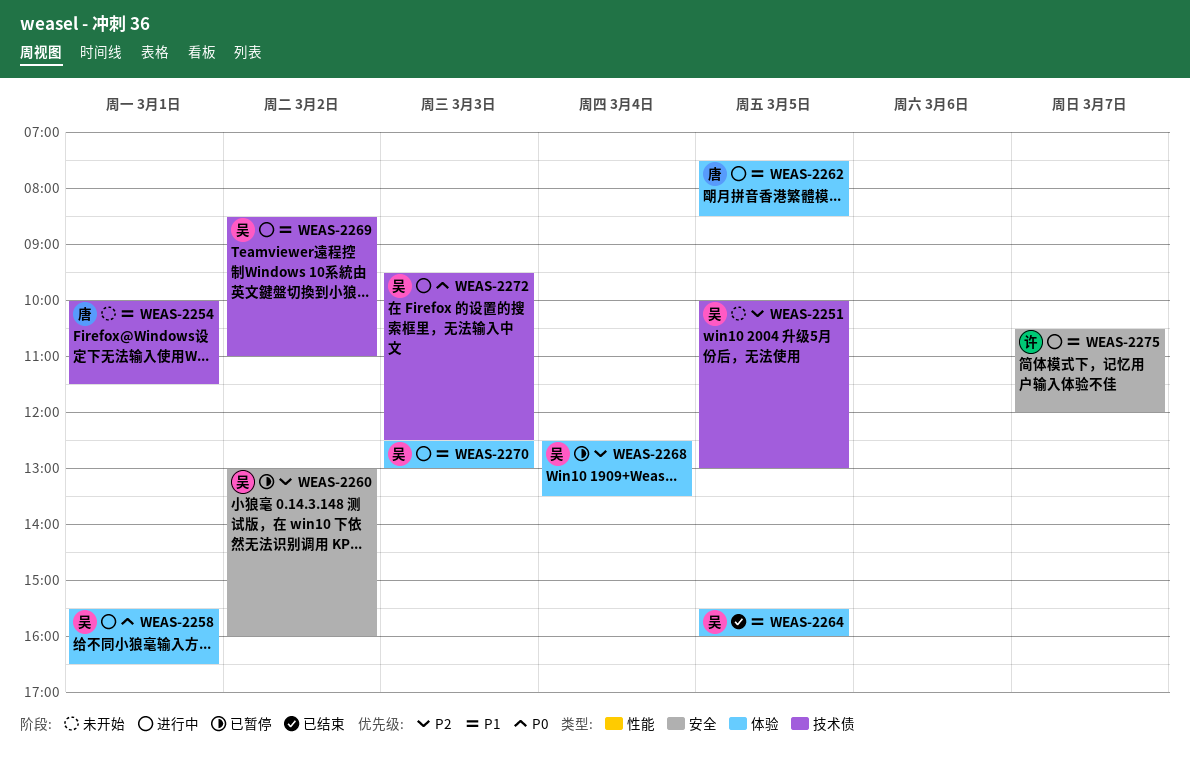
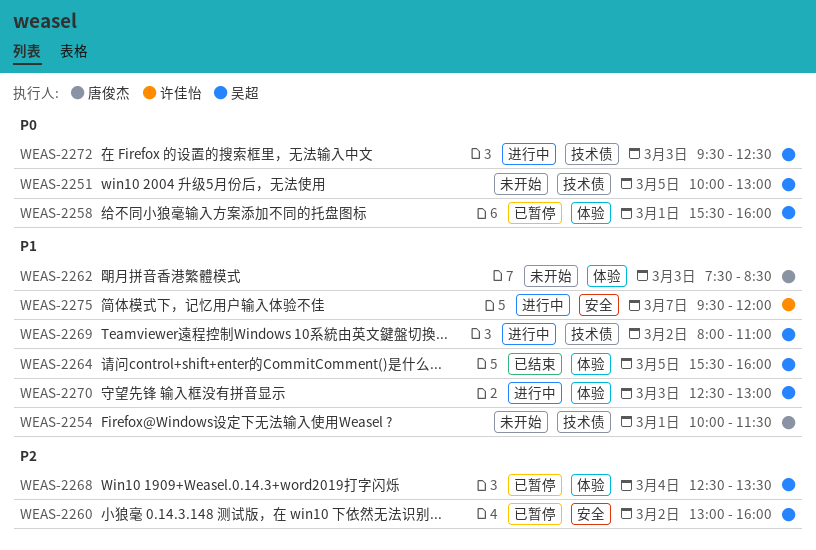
WEAS-2251, priority: P2 -> P0
WEAS-2258, status: 进行中 -> 已暂停
WEAS-2258, ends: 16:30 -> 16:00
WEAS-2262, status: 进行中 -> 未开始
WEAS-2262, day: Mar 5 -> Mar 3
WEAS-2269, begins: 08:30 -> 08:00
WEAS-2275, begins: 10:30 -> 09:30

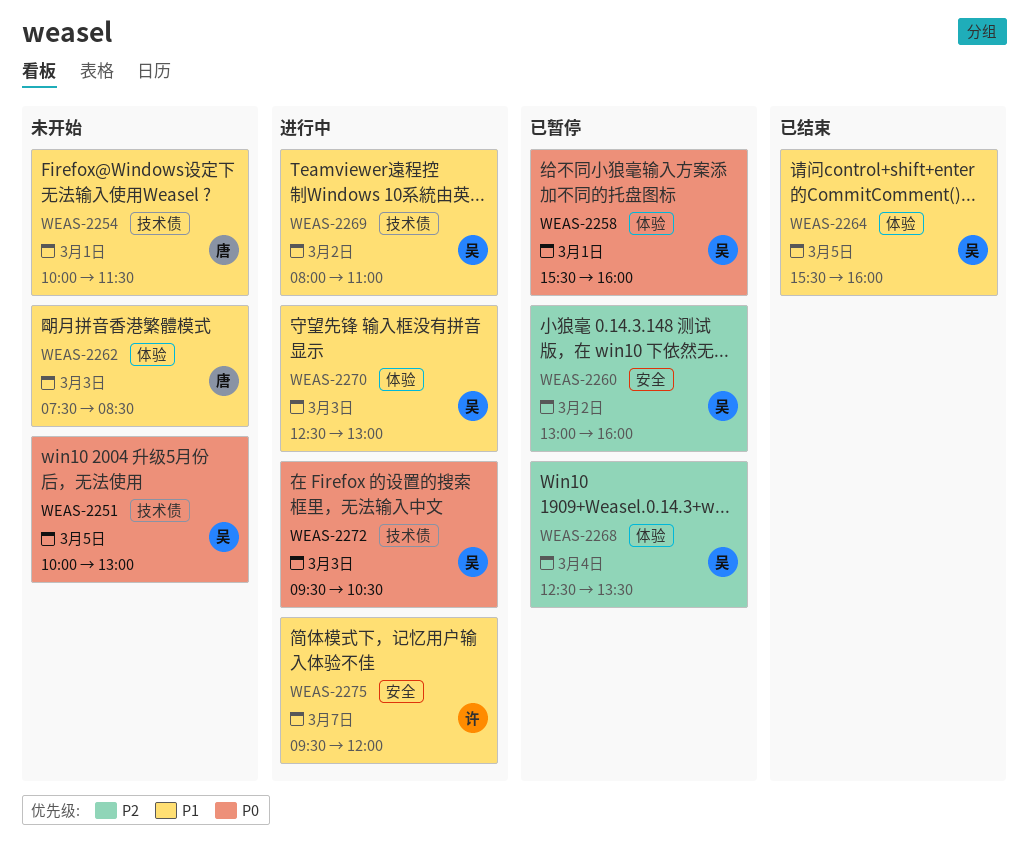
WEAS-2272, ends: 12:30 -> 10:30

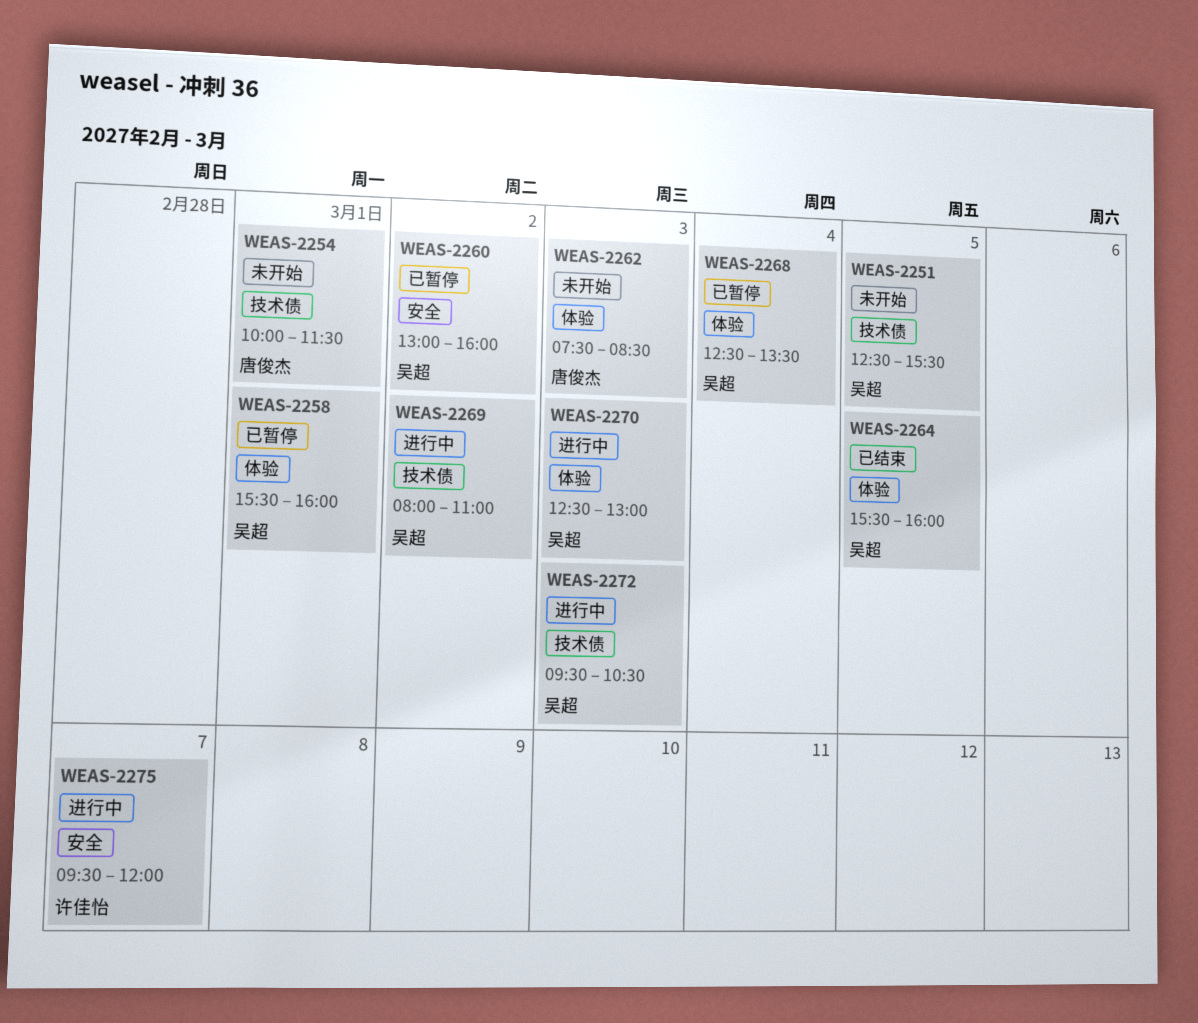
WEAS-2251, begins: 10:00 -> 12:30
WEAS-2251, ends: 13:00 -> 15:30

